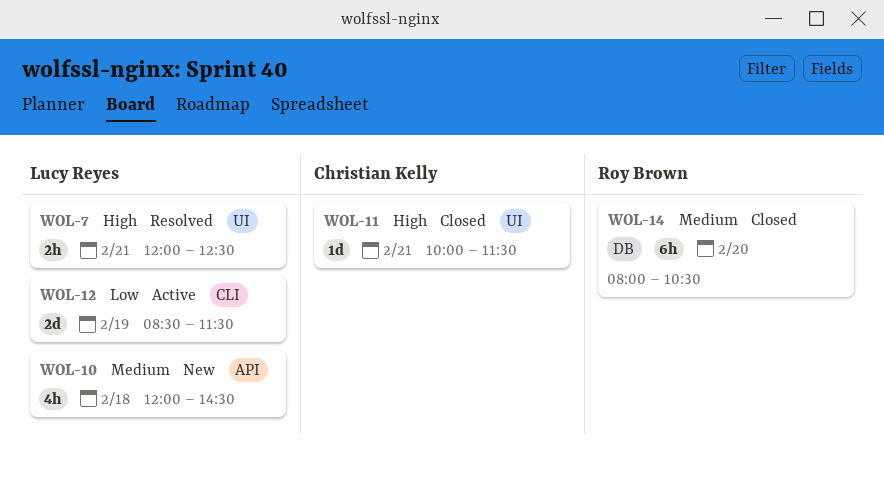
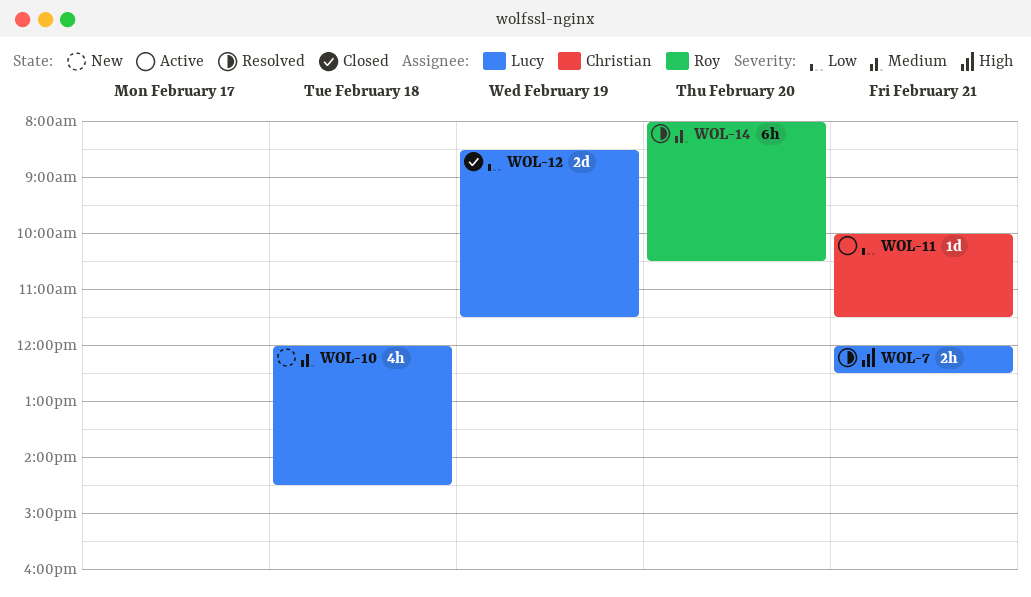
WOL-11, status: Closed -> Active
WOL-11, priority: High -> Low
WOL-12, status: Active -> Closed
WOL-14, status: Closed -> Resolved

